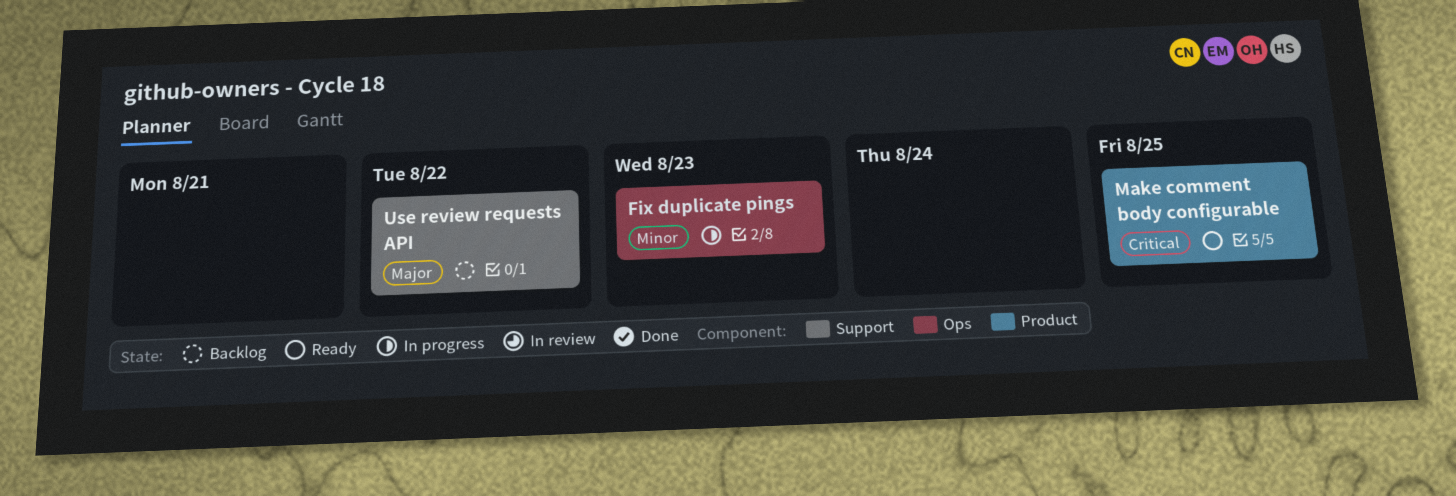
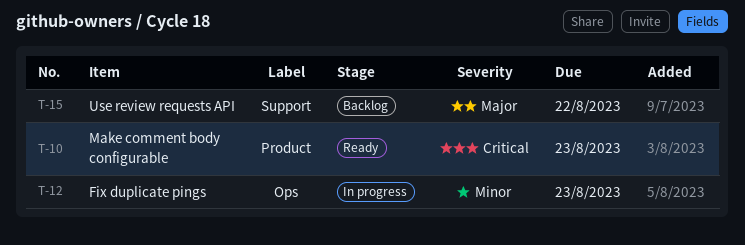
Make comment body configurable, due: Aug 25 -> Aug 23

